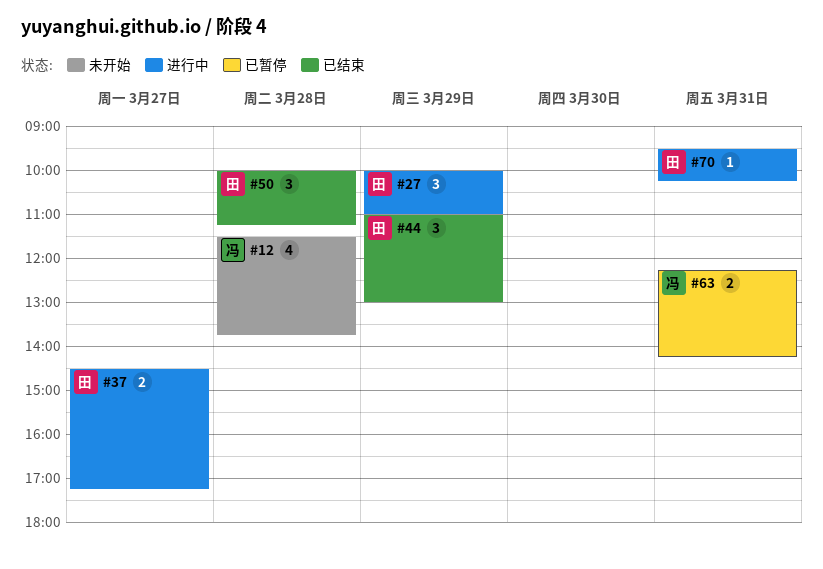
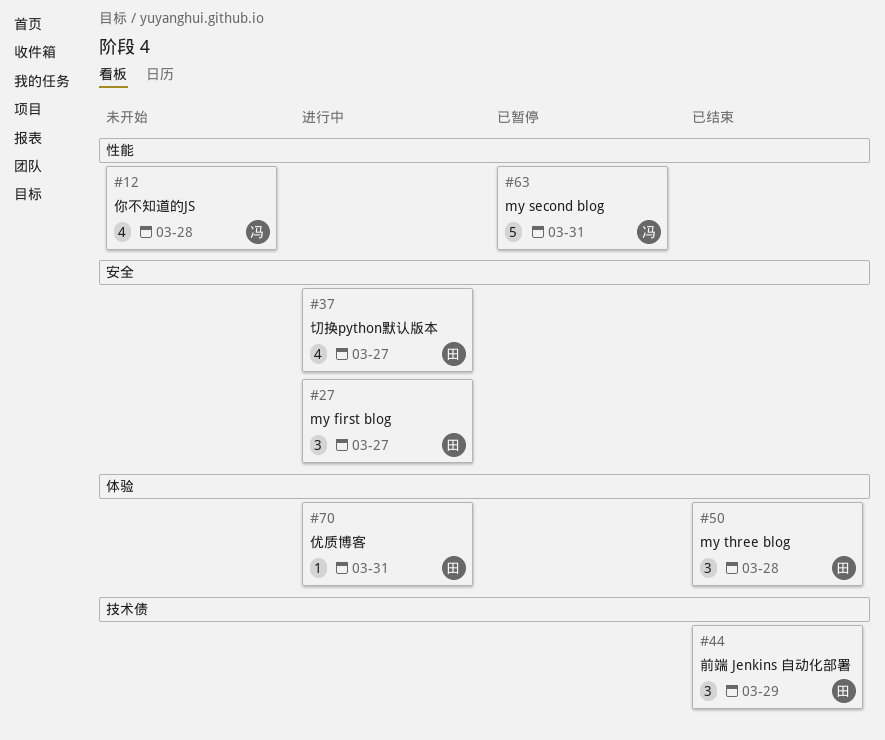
#27, day: Mar 29 -> Mar 27
#37, estimate: 2 -> 4
#63, estimate: 2 -> 5

